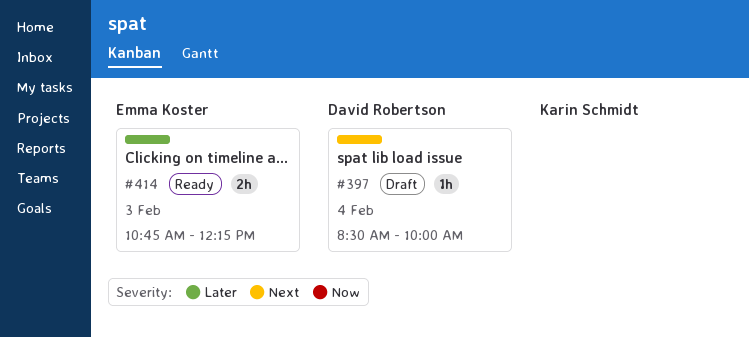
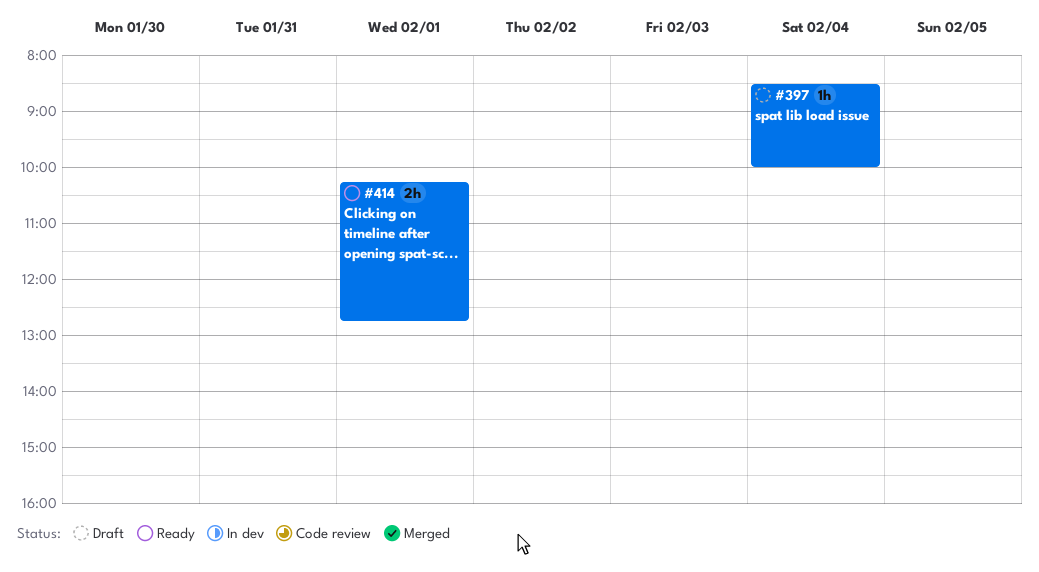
#414, day: Feb 3 -> Feb 1
#414, begins: 10:45 -> 10:15
#414, ends: 12:15 -> 12:45

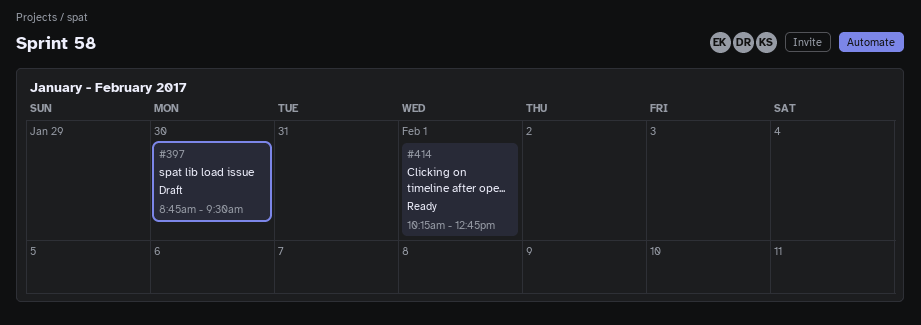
#397, day: Feb 4 -> Jan 30
#397, begins: 08:30 -> 08:45
#397, ends: 10:00 -> 09:30

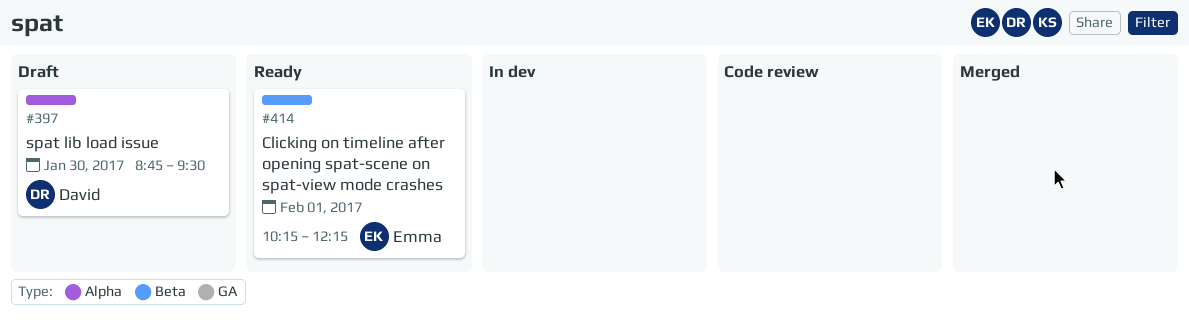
#414, ends: 12:45 -> 12:15

